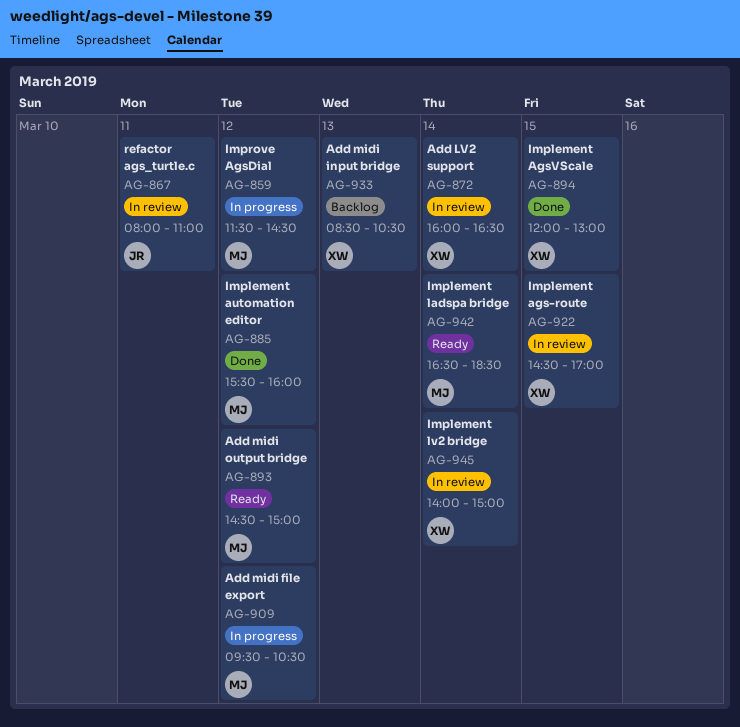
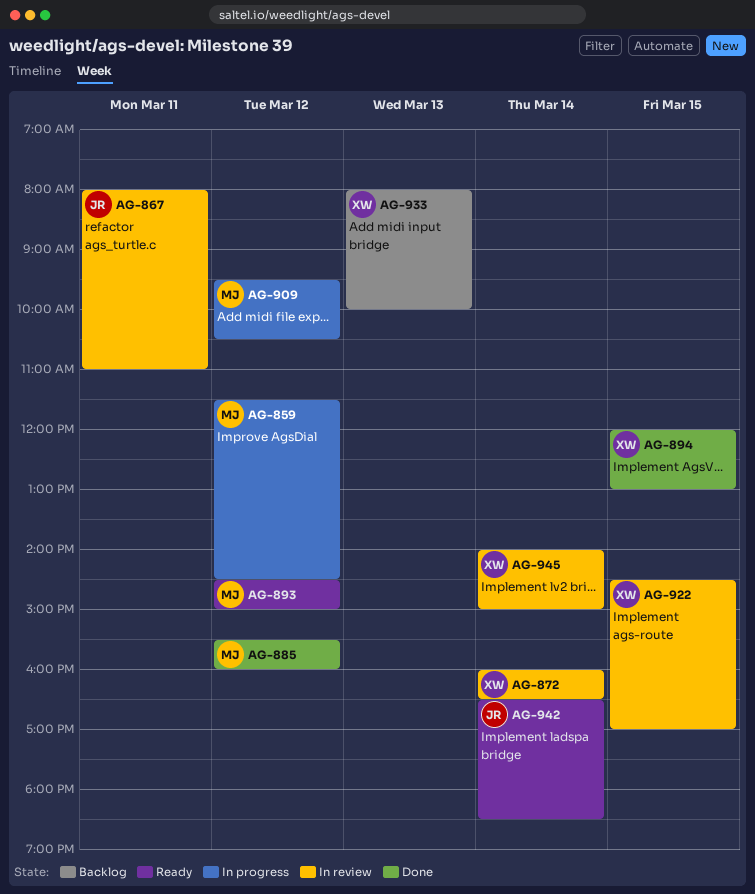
AG-933, begins: 08:30 -> 08:00
AG-933, ends: 10:30 -> 10:00
AG-942, owner: MJ -> JR

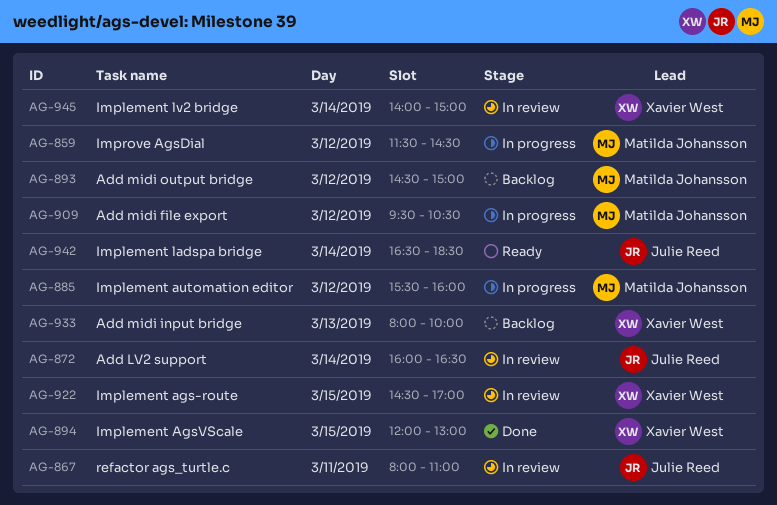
AG-872, owner: Xavier West -> Julie Reed
AG-885, status: Done -> In progress
AG-893, status: Ready -> Backlog

